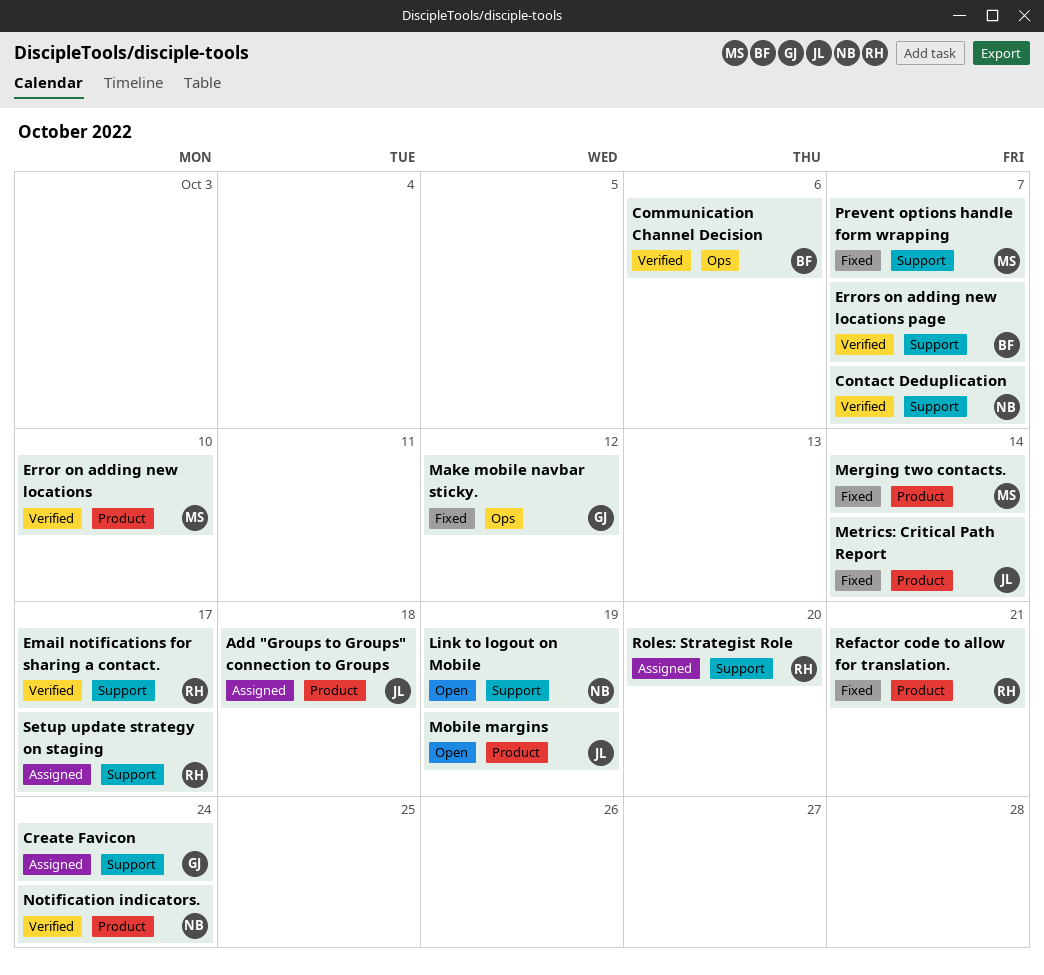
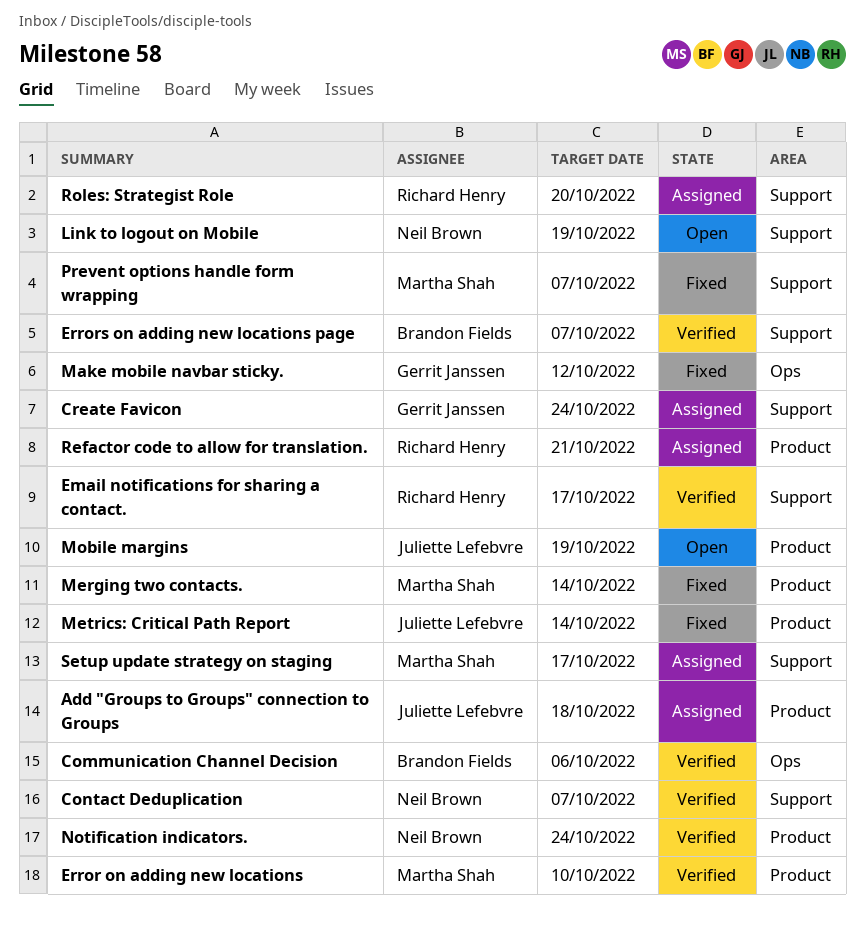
Refactor code to allow for translation., status: Fixed -> Assigned
Setup update strategy on staging, owner: Richard Henry -> Martha Shah

